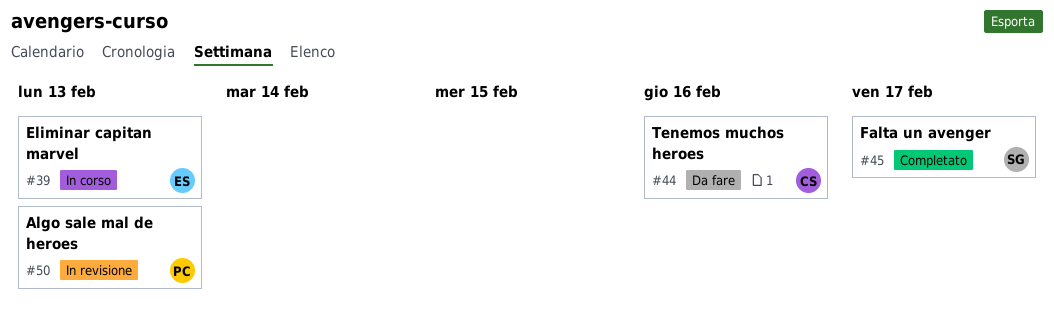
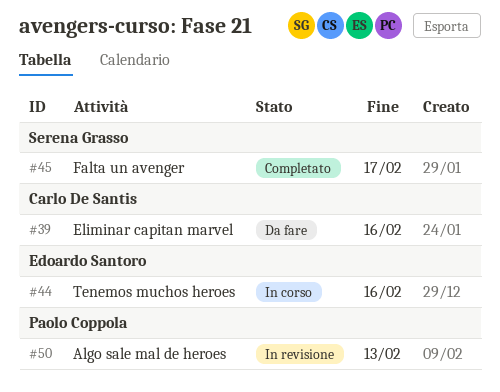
#39, status: In corso -> Da fare
#39, owner: Edoardo Santoro -> Carlo De Santis
#39, due: Feb 13 -> Feb 16
#44, status: Da fare -> In corso
#44, owner: Carlo De Santis -> Edoardo Santoro

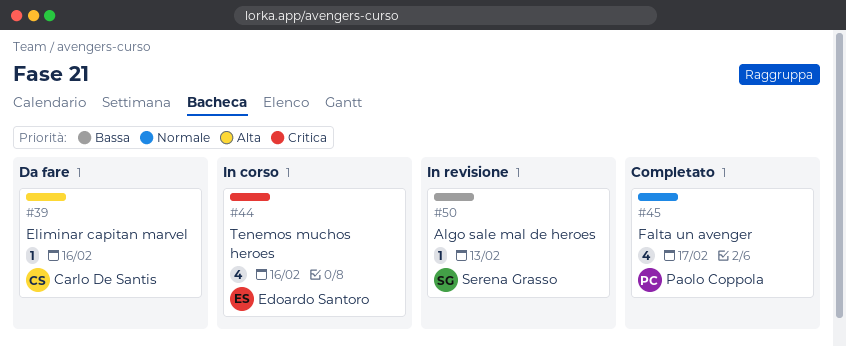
#45, owner: Serena Grasso -> Paolo Coppola
#50, owner: Paolo Coppola -> Serena Grasso

